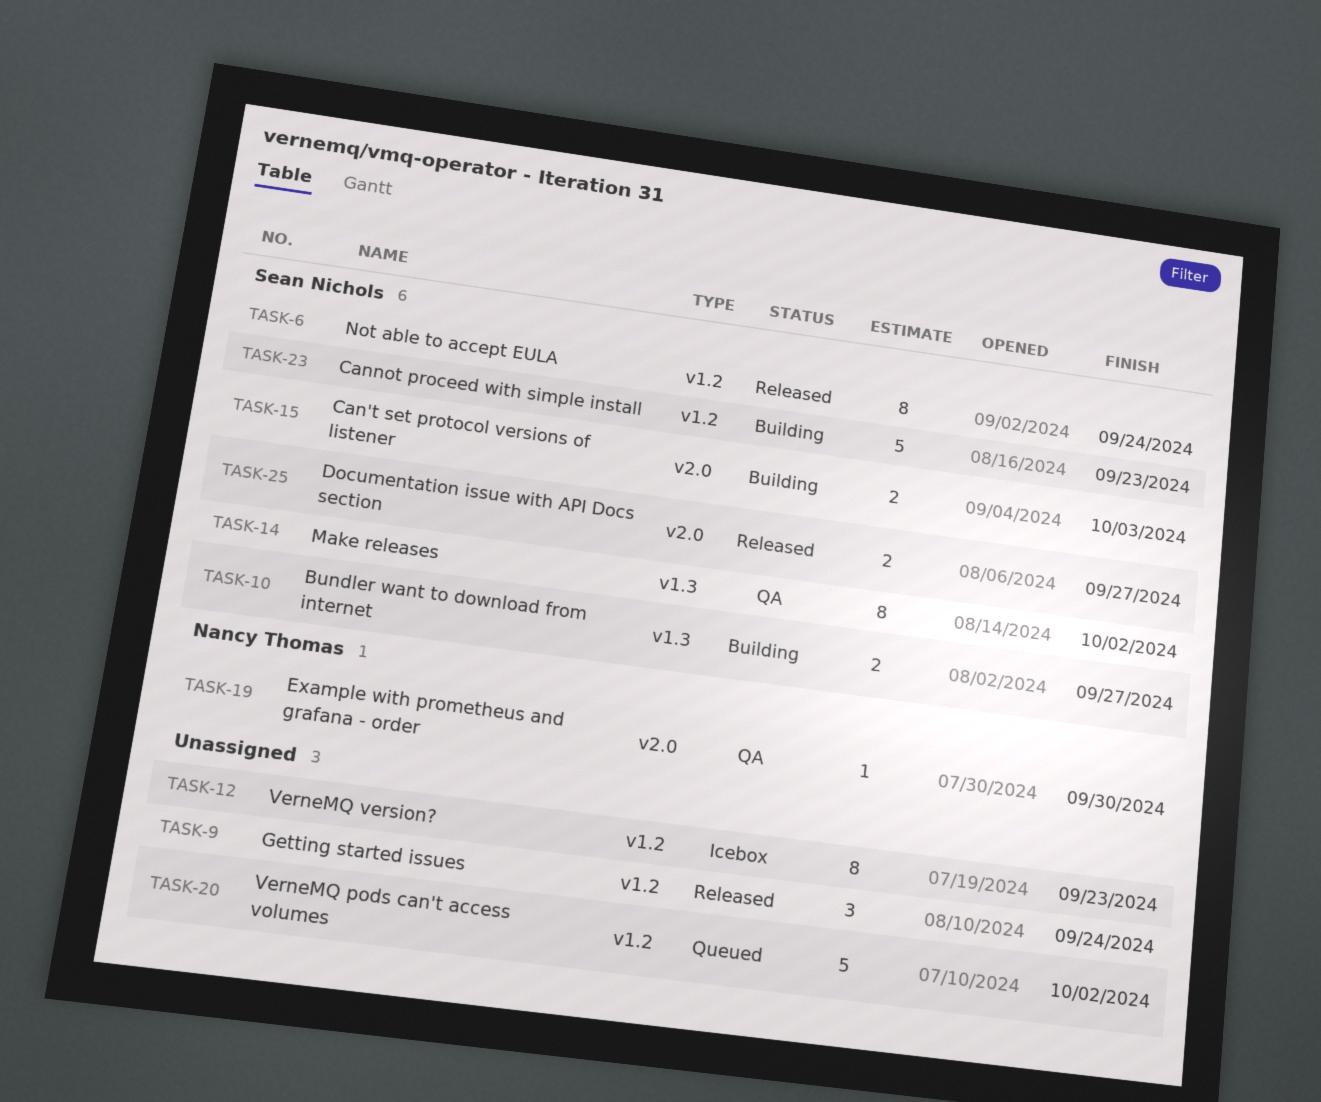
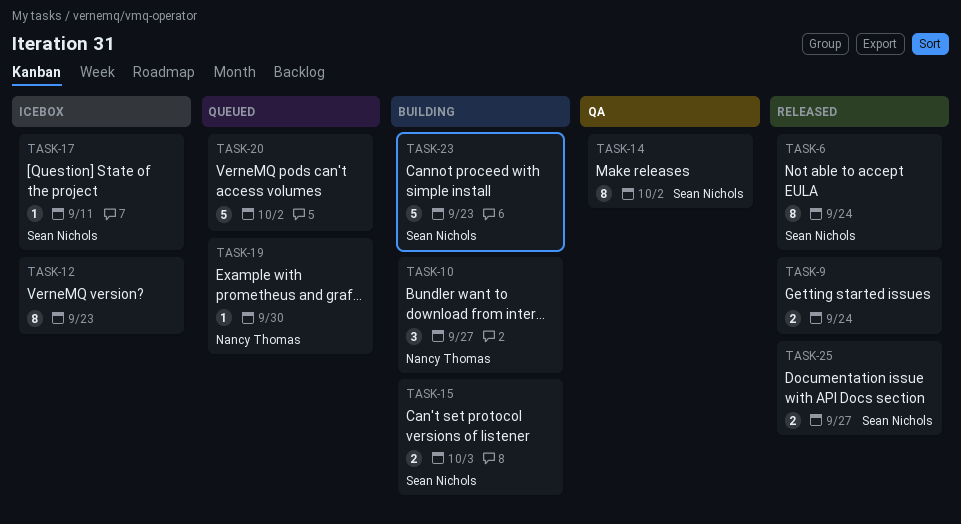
TASK-9, estimate: 3 -> 2
TASK-10, owner: Sean Nichols -> Nancy Thomas
TASK-10, estimate: 2 -> 3
TASK-17: none -> present
TASK-19, status: QA -> Queued

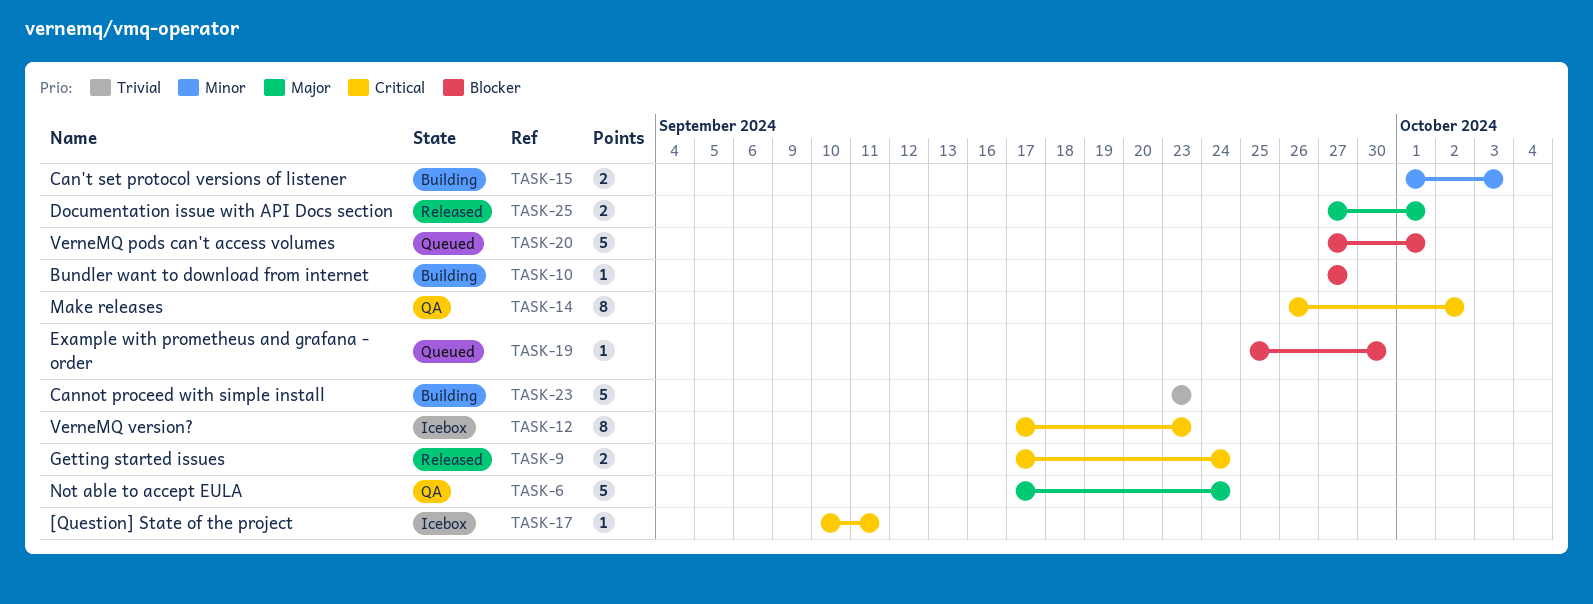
TASK-6, status: Released -> QA
TASK-6, estimate: 8 -> 5
TASK-10, estimate: 3 -> 1
TASK-20, due: Oct 2 -> Oct 1
TASK-25, due: Sep 27 -> Oct 1

